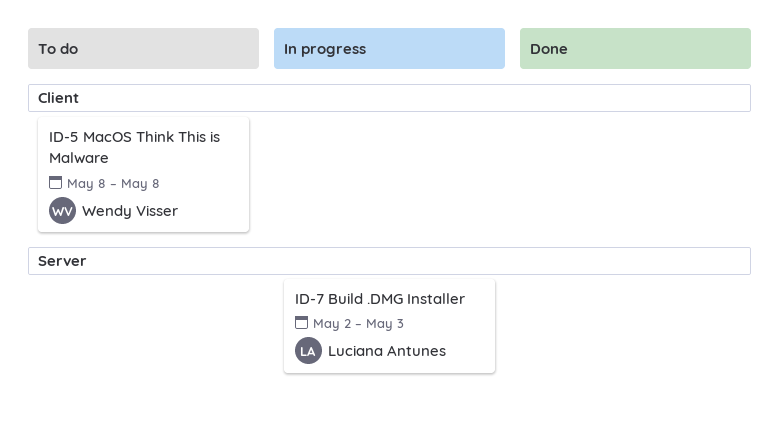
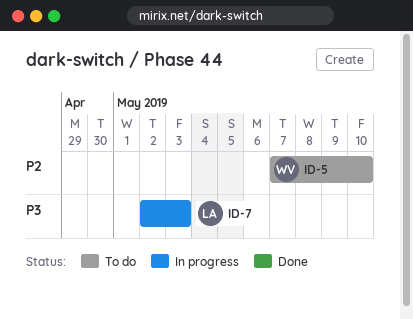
ID-5, start: May 8 -> May 7
ID-5, due: May 8 -> May 10

